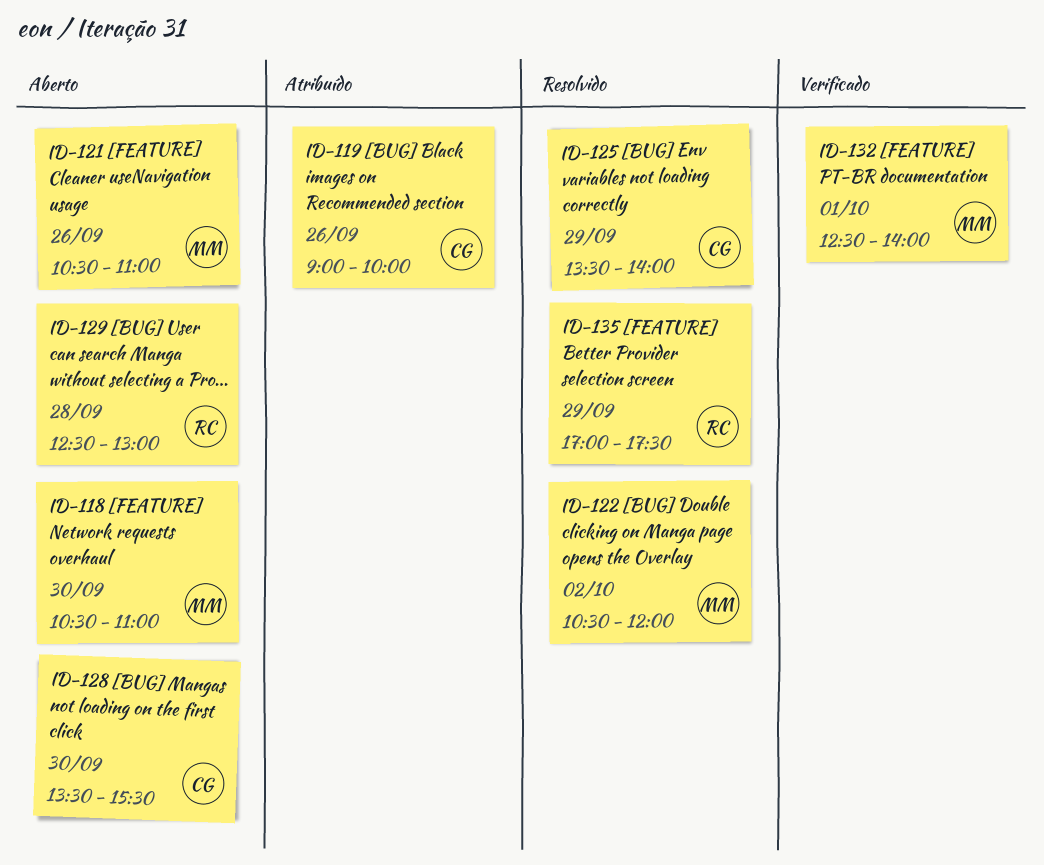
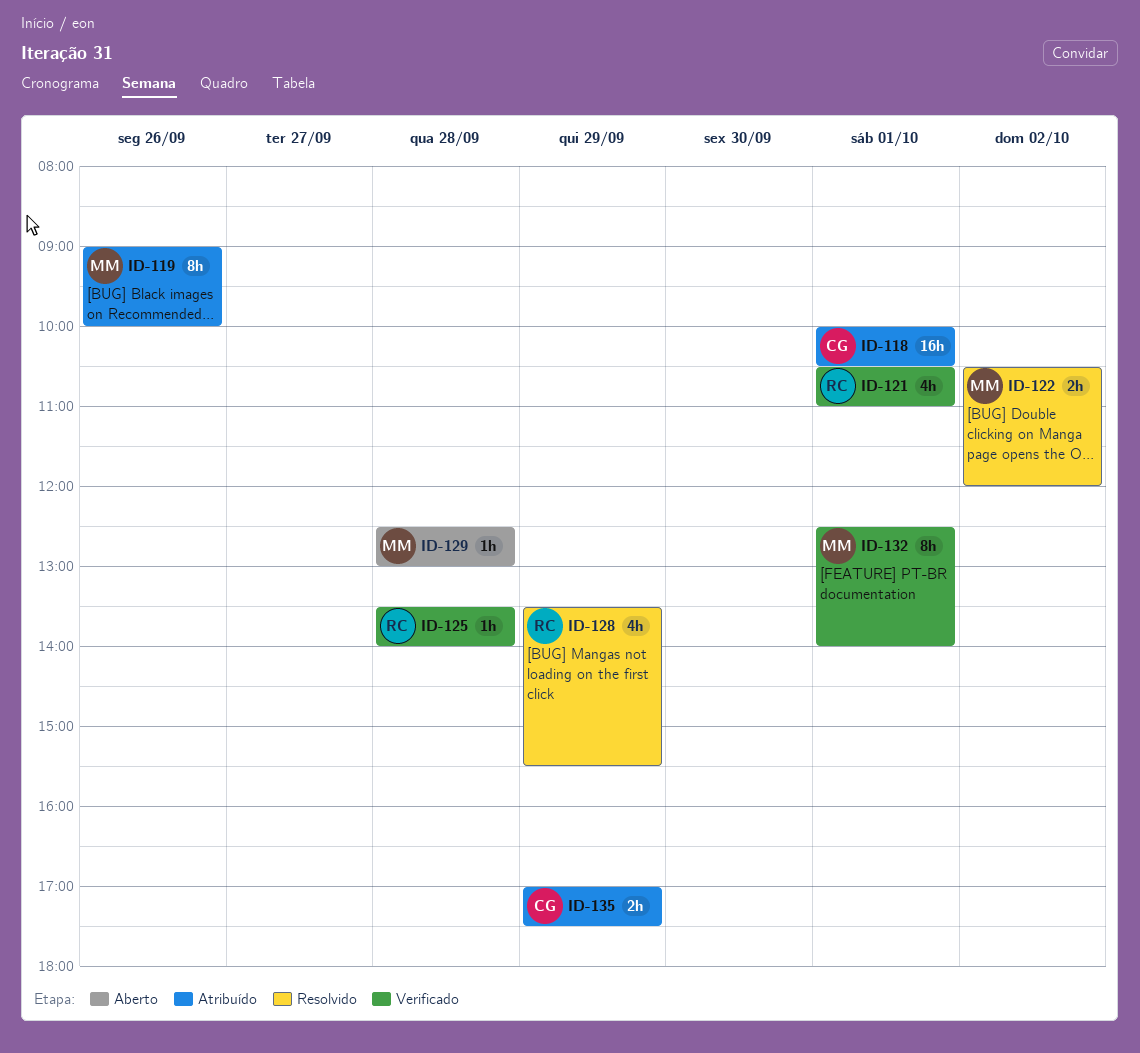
ID-118, status: Aberto -> Atribuído
ID-118, owner: MM -> CG
ID-118, day: Sep 30 -> Oct 1
ID-118, begins: 10:30 -> 10:00
ID-118, ends: 11:00 -> 10:30
ID-119, owner: CG -> MM
ID-121, status: Aberto -> Verificado
ID-121, owner: MM -> RC
ID-121, day: Sep 26 -> Oct 1
ID-125, status: Resolvido -> Verificado
ID-125, owner: CG -> RC
ID-125, day: Sep 29 -> Sep 28
ID-128, status: Aberto -> Resolvido
ID-128, owner: CG -> RC
ID-128, day: Sep 30 -> Sep 29
ID-129, owner: RC -> MM
ID-135, status: Resolvido -> Atribuído
ID-135, owner: RC -> CG

